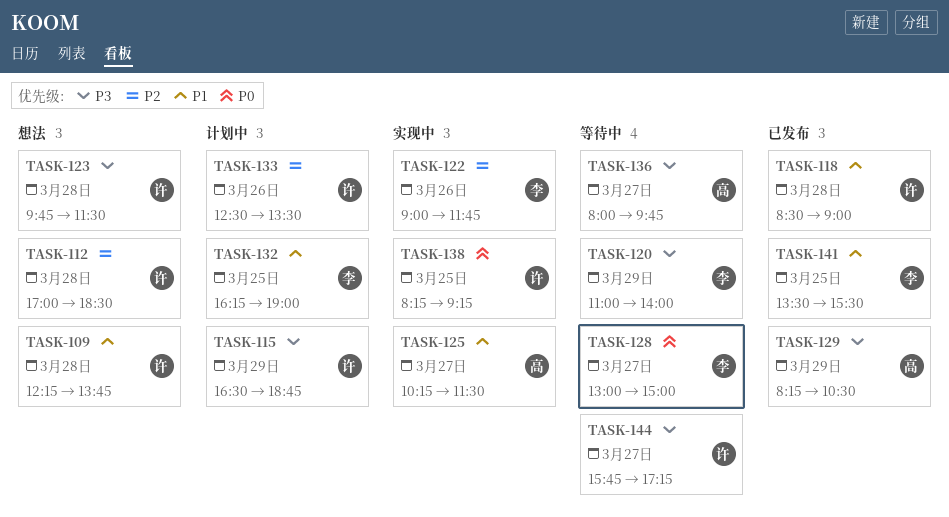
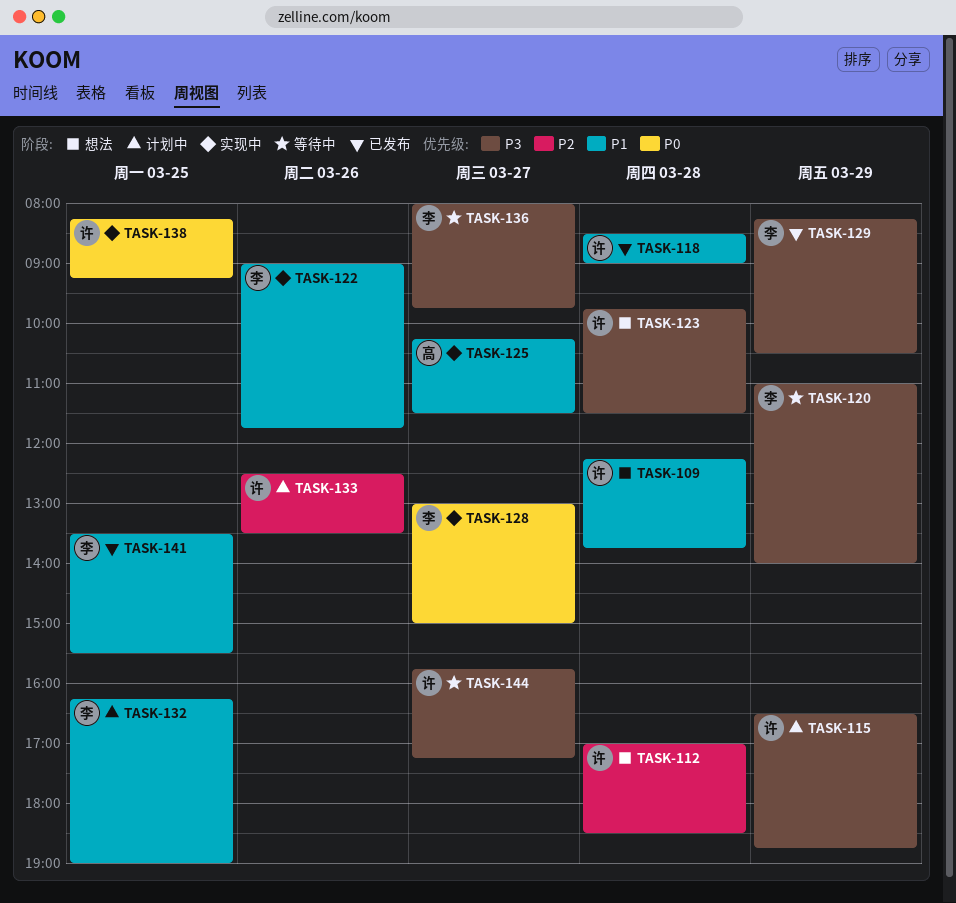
TASK-122, priority: P2 -> P1
TASK-128, status: 等待中 -> 实现中
TASK-129, owner: 高 -> 李
TASK-136, owner: 高 -> 李

